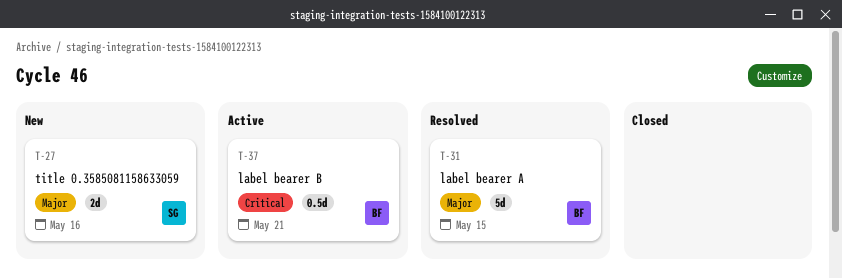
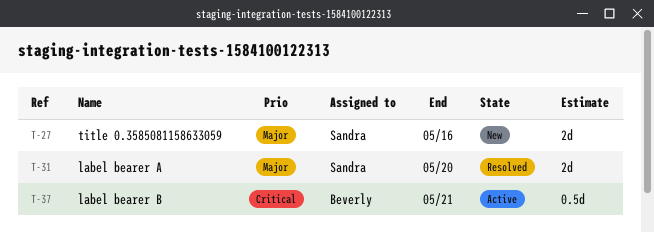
T-31, owner: Beverly -> Sandra
T-31, estimate: 5d -> 2d
T-31, due: May 15 -> May 20

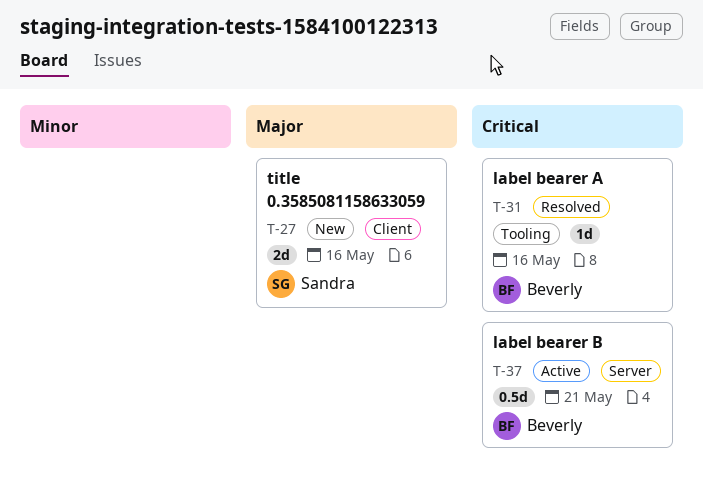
T-31, owner: Sandra -> Beverly
T-31, priority: Major -> Critical
T-31, estimate: 2d -> 1d
T-31, due: May 20 -> May 16

